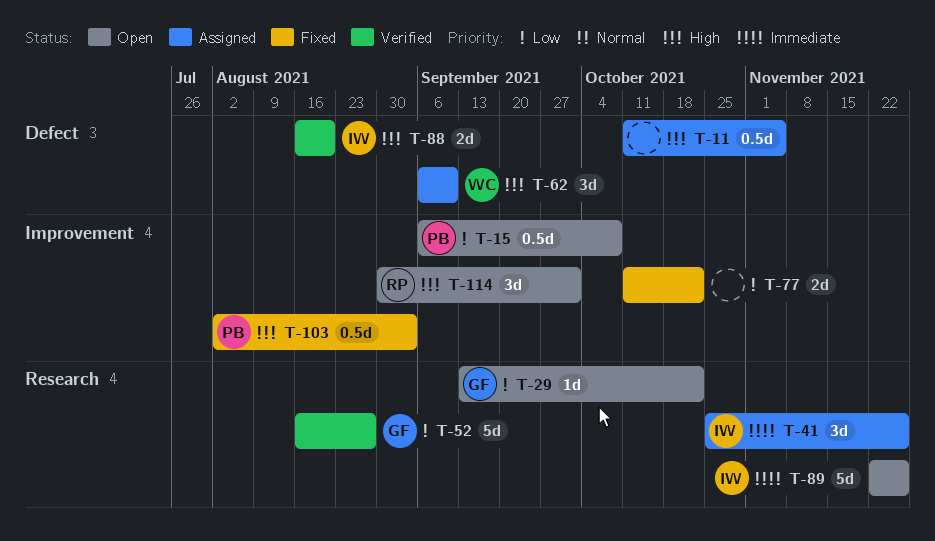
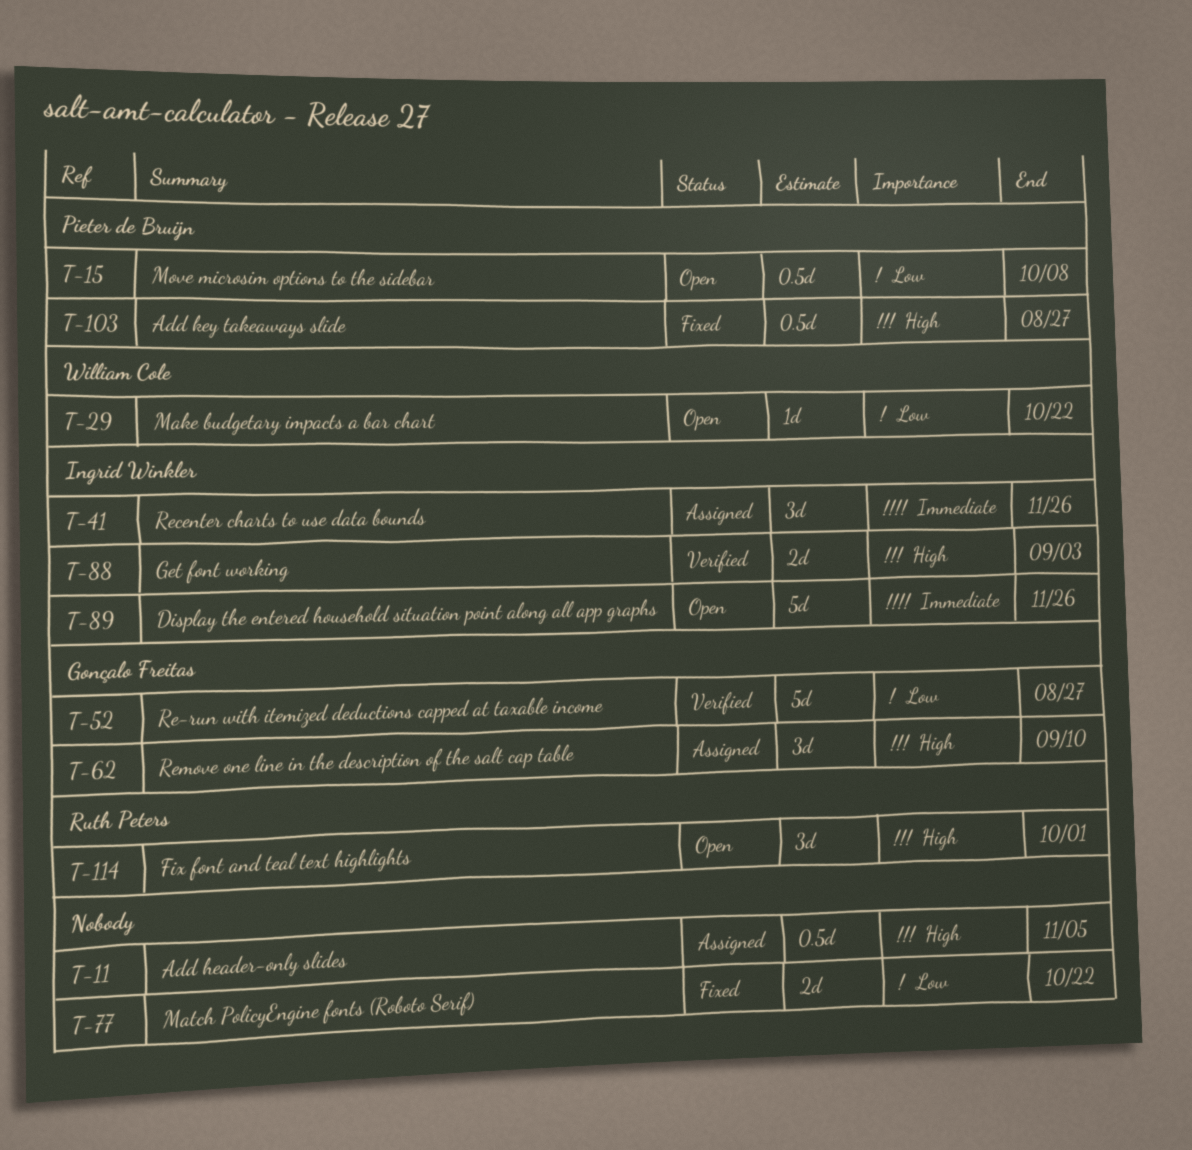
T-29, owner: Gonçalo Freitas -> William Cole
T-62, owner: William Cole -> Gonçalo Freitas
T-88, due: Aug 20 -> Sep 3
T-103, due: Sep 3 -> Aug 27

